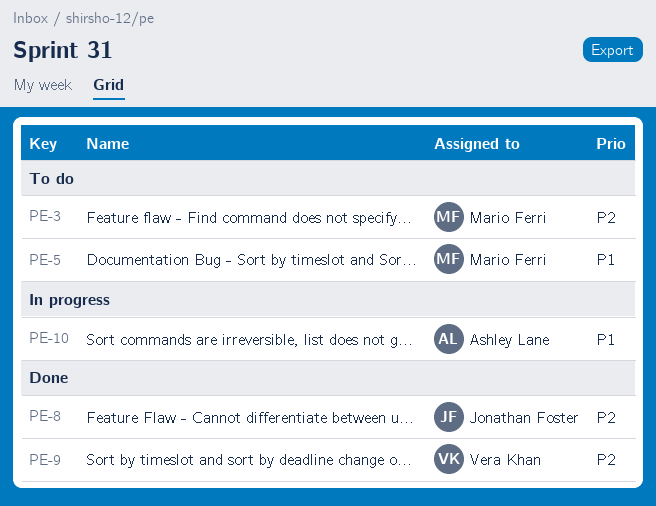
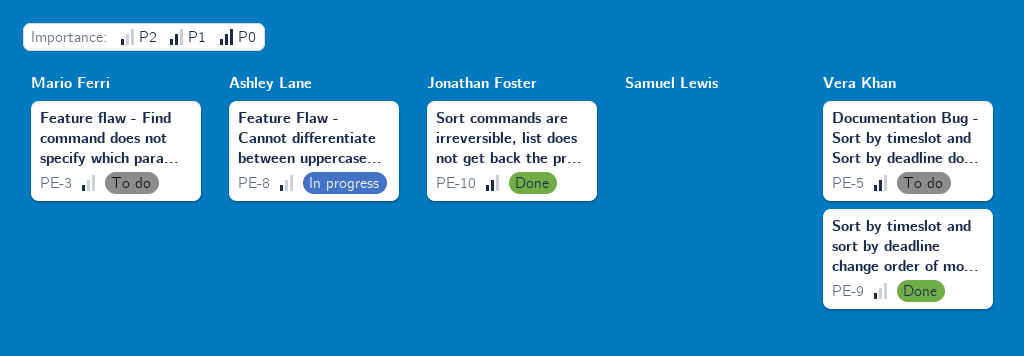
PE-5, owner: Mario Ferri -> Vera Khan
PE-8, status: Done -> In progress
PE-8, owner: Jonathan Foster -> Ashley Lane
PE-10, status: In progress -> Done
PE-10, owner: Ashley Lane -> Jonathan Foster

